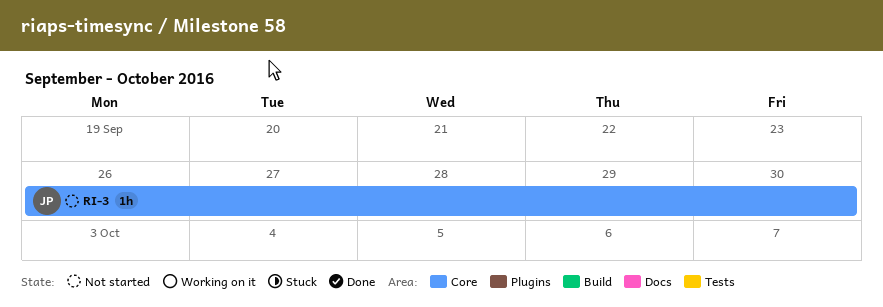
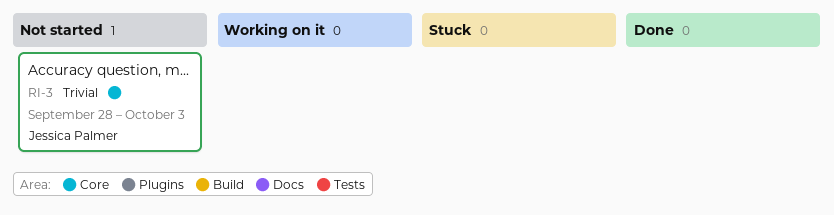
RI-3, start: Sep 26 -> Sep 28
RI-3, due: Sep 30 -> Oct 3

